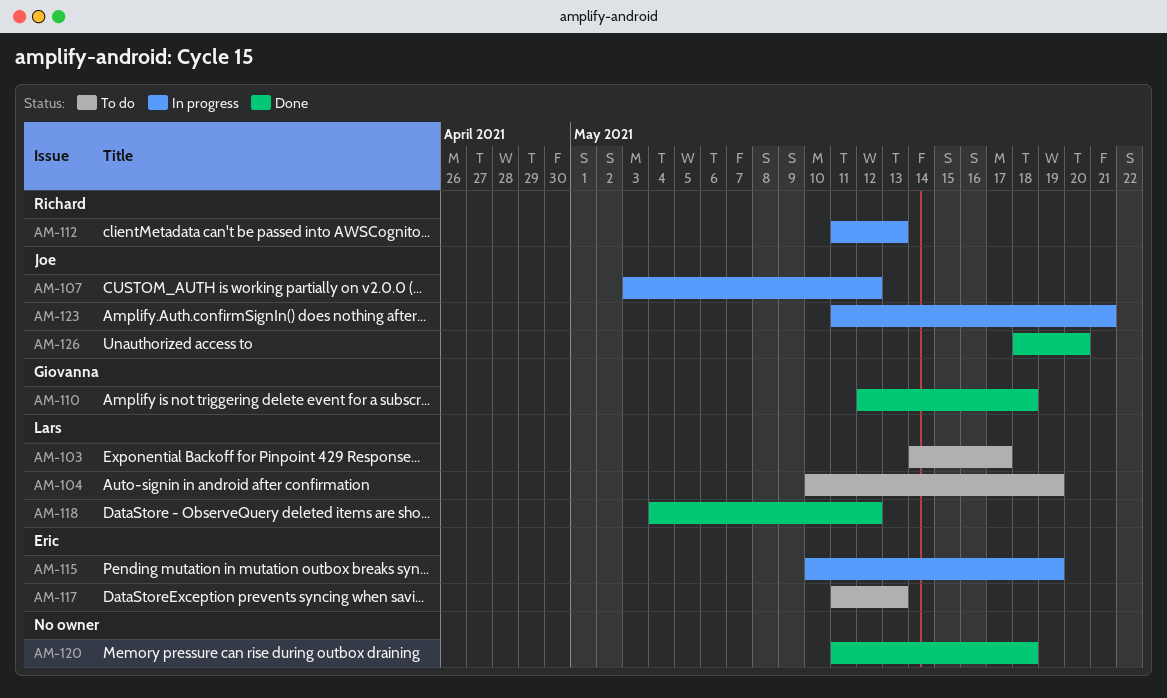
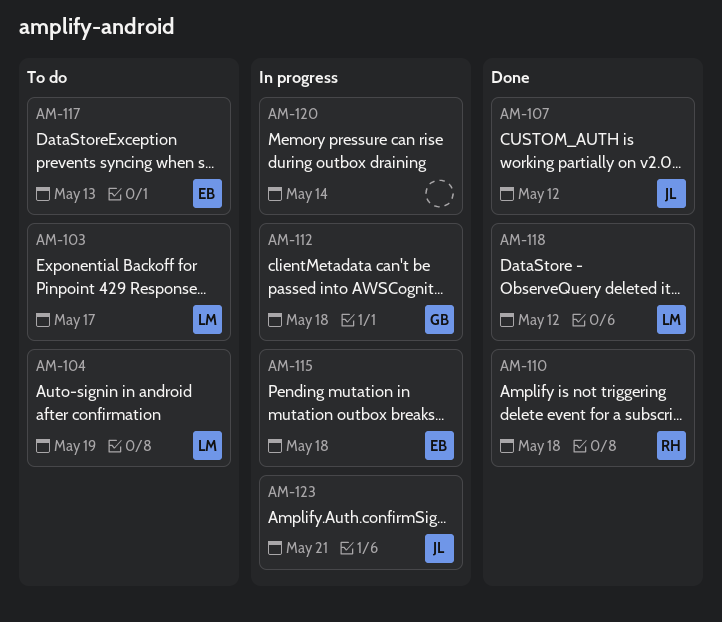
AM-107, status: In progress -> Done
AM-110, owner: Giovanna -> Richard
AM-112, owner: Richard -> Giovanna
AM-112, due: May 13 -> May 18
AM-115, due: May 19 -> May 18
AM-120, status: Done -> In progress
AM-120, due: May 18 -> May 14
AM-126: present -> none

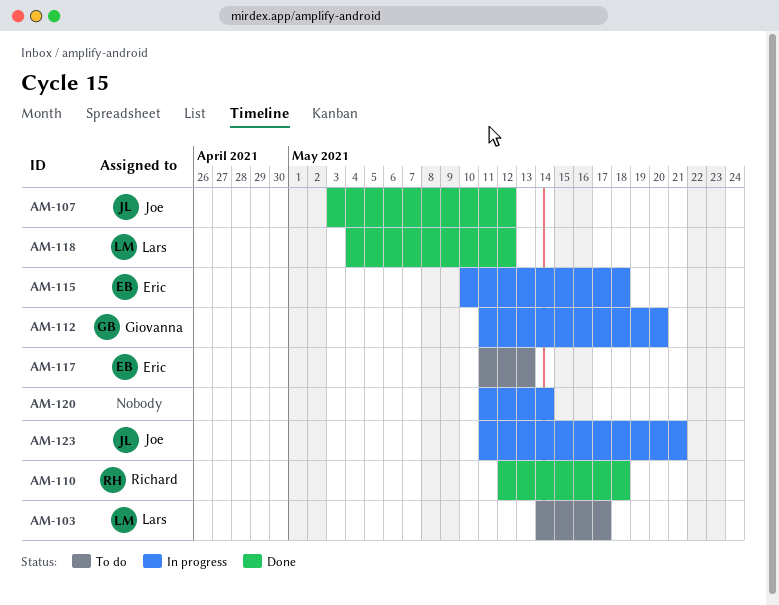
AM-104: present -> none
AM-112, due: May 18 -> May 20

